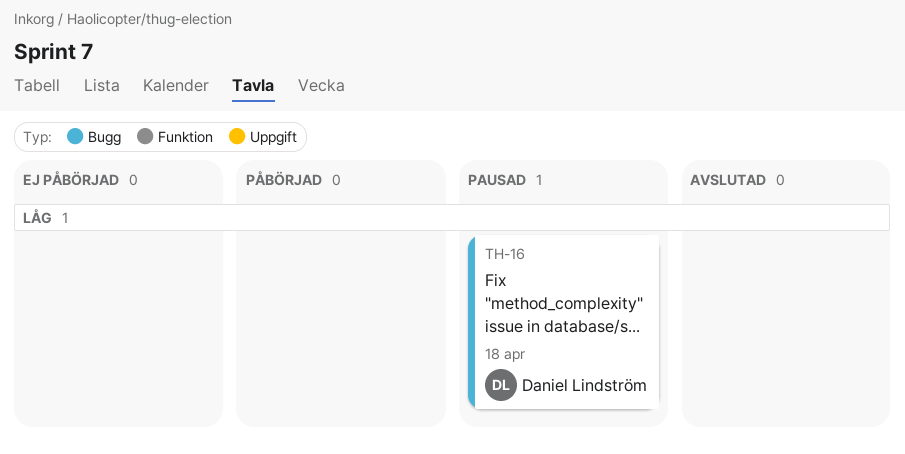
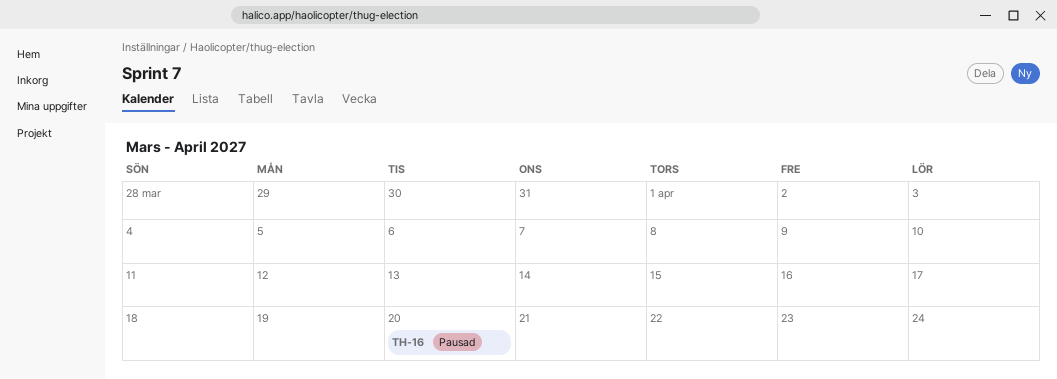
TH-16, due: Apr 18 -> Apr 20

